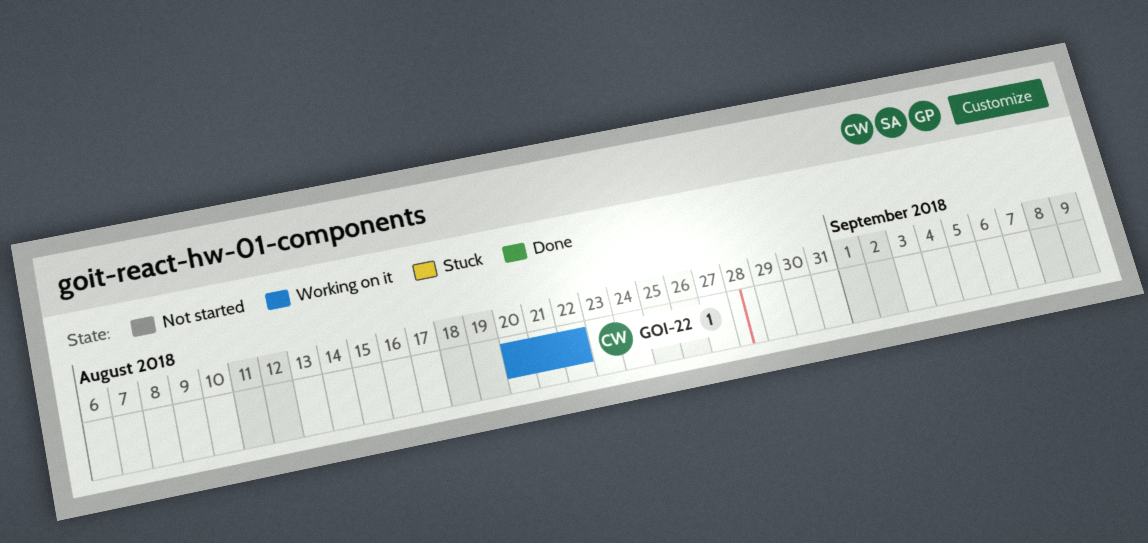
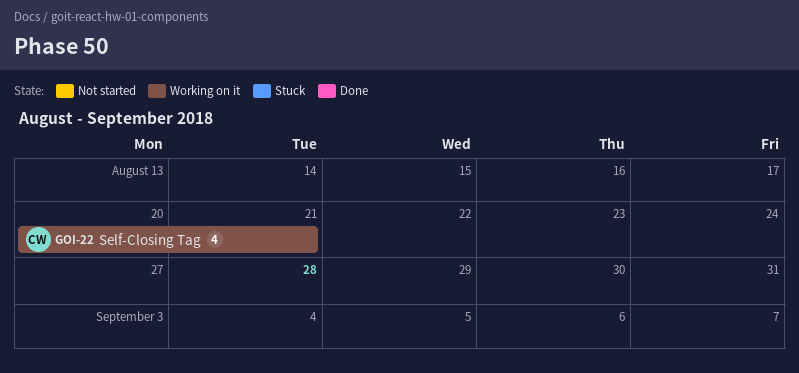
GOI-22, estimate: 1 -> 4
GOI-22, due: Aug 22 -> Aug 21

